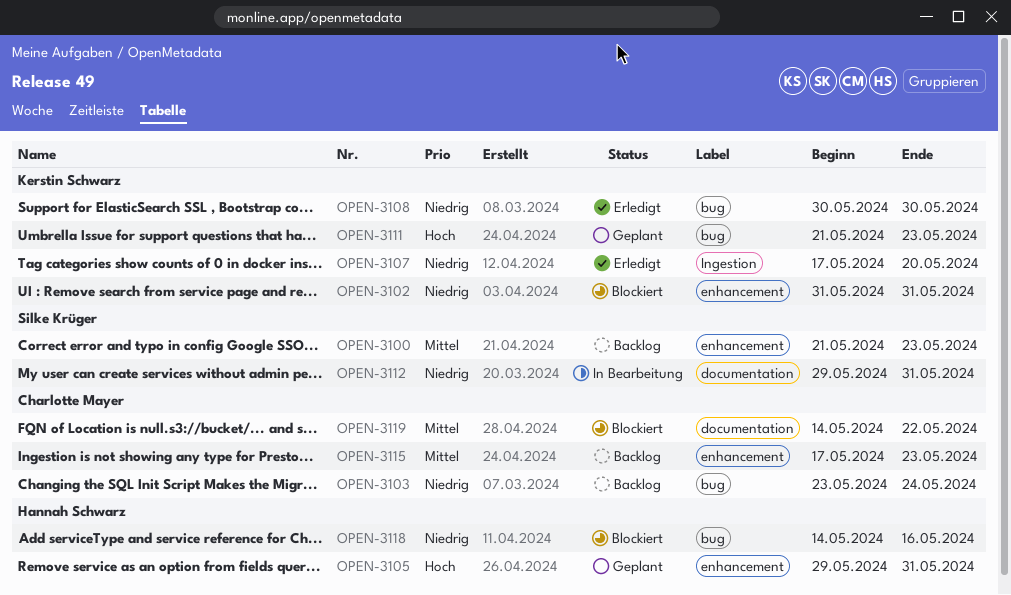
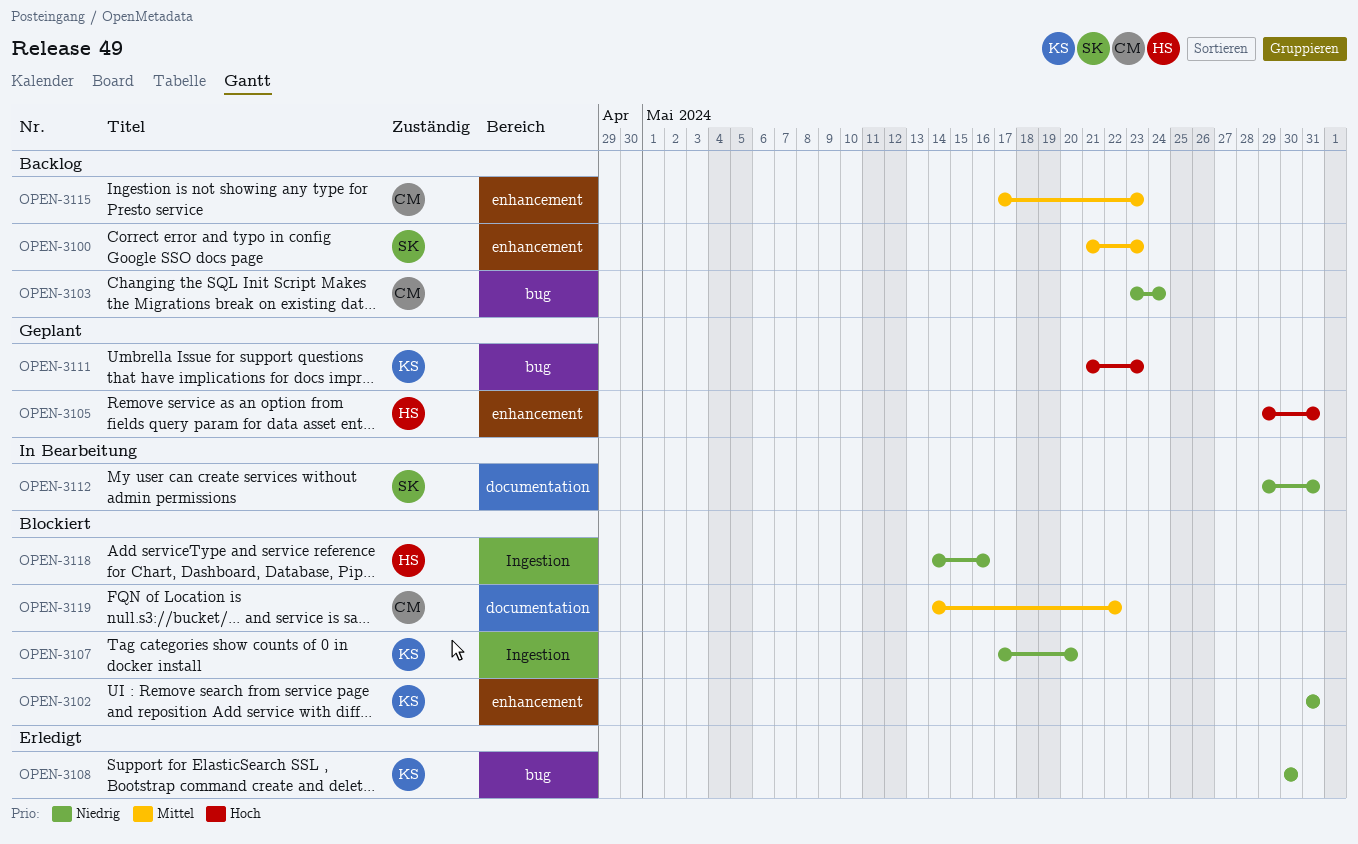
OPEN-3107, status: Erledigt -> Blockiert
OPEN-3118, label: bug -> Ingestion

